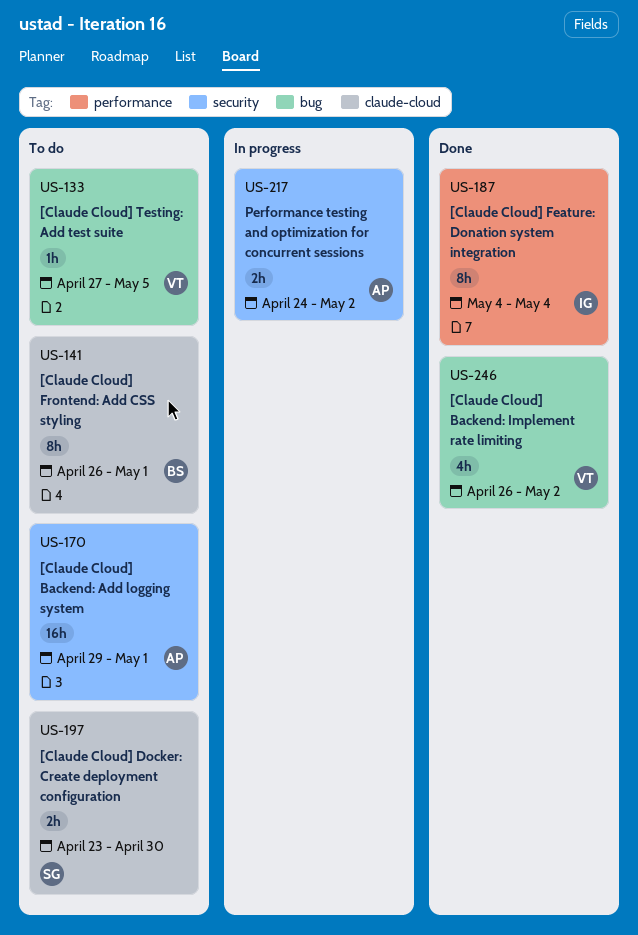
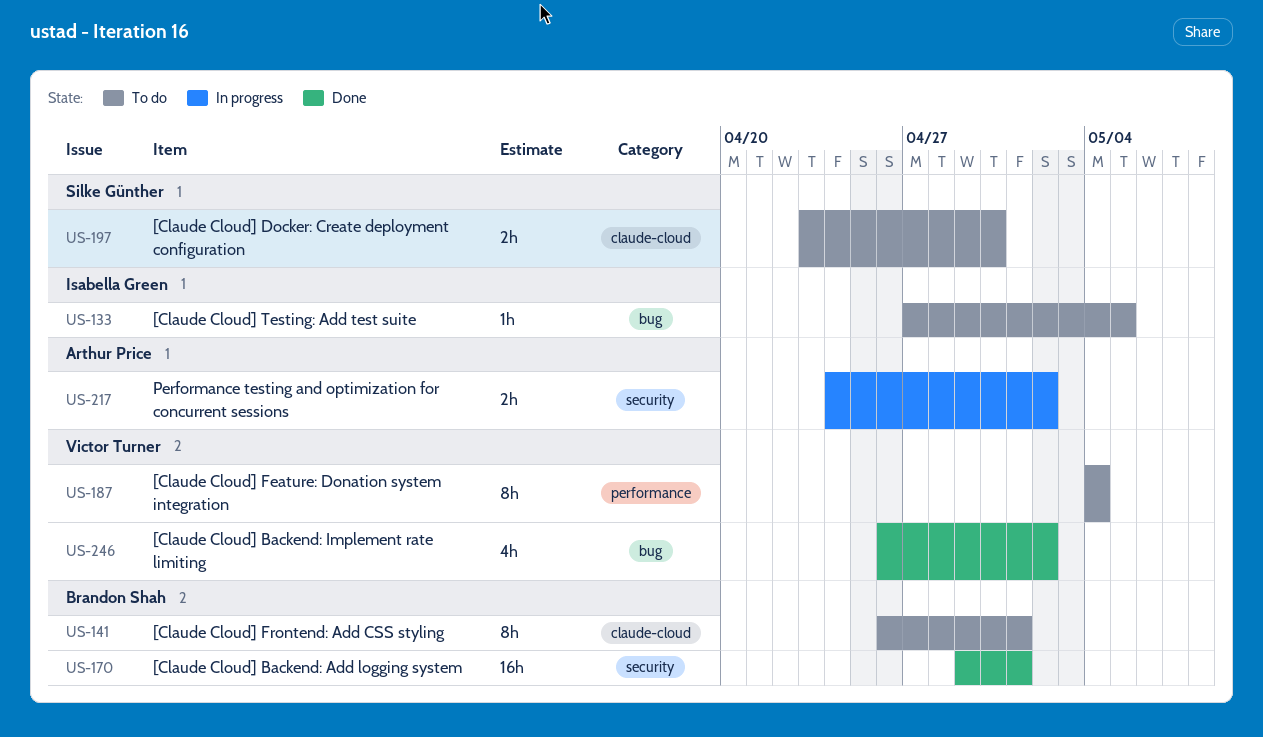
US-133, owner: Victor Turner -> Isabella Green
US-170, status: To do -> Done
US-170, owner: Arthur Price -> Brandon Shah
US-187, status: Done -> To do
US-187, owner: Isabella Green -> Victor Turner

